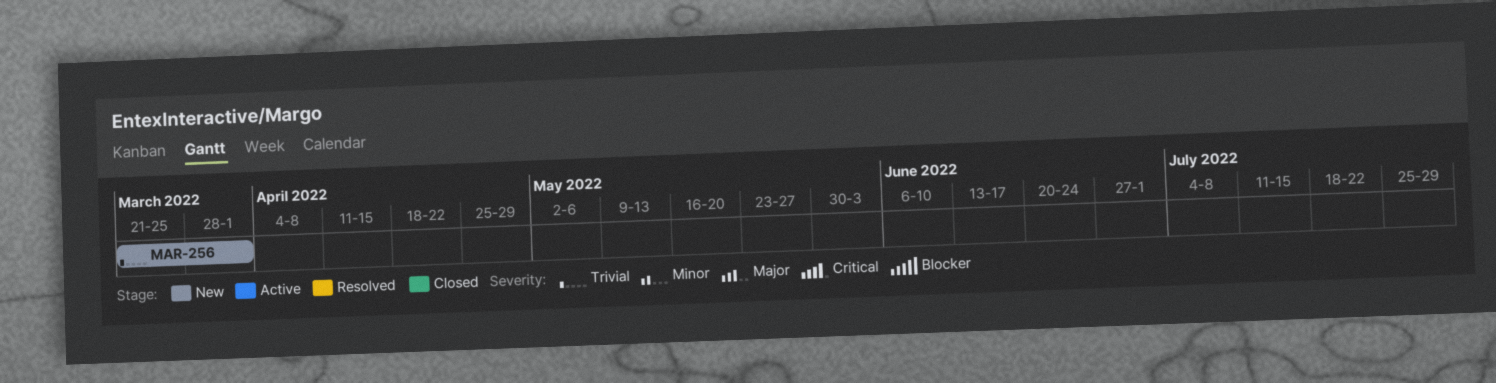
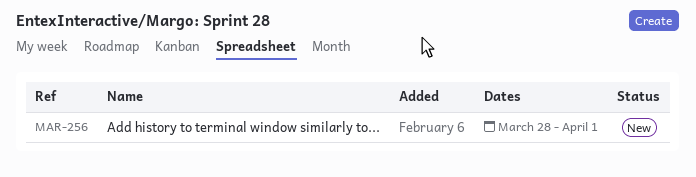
MAR-256, start: Mar 21 -> Mar 28

